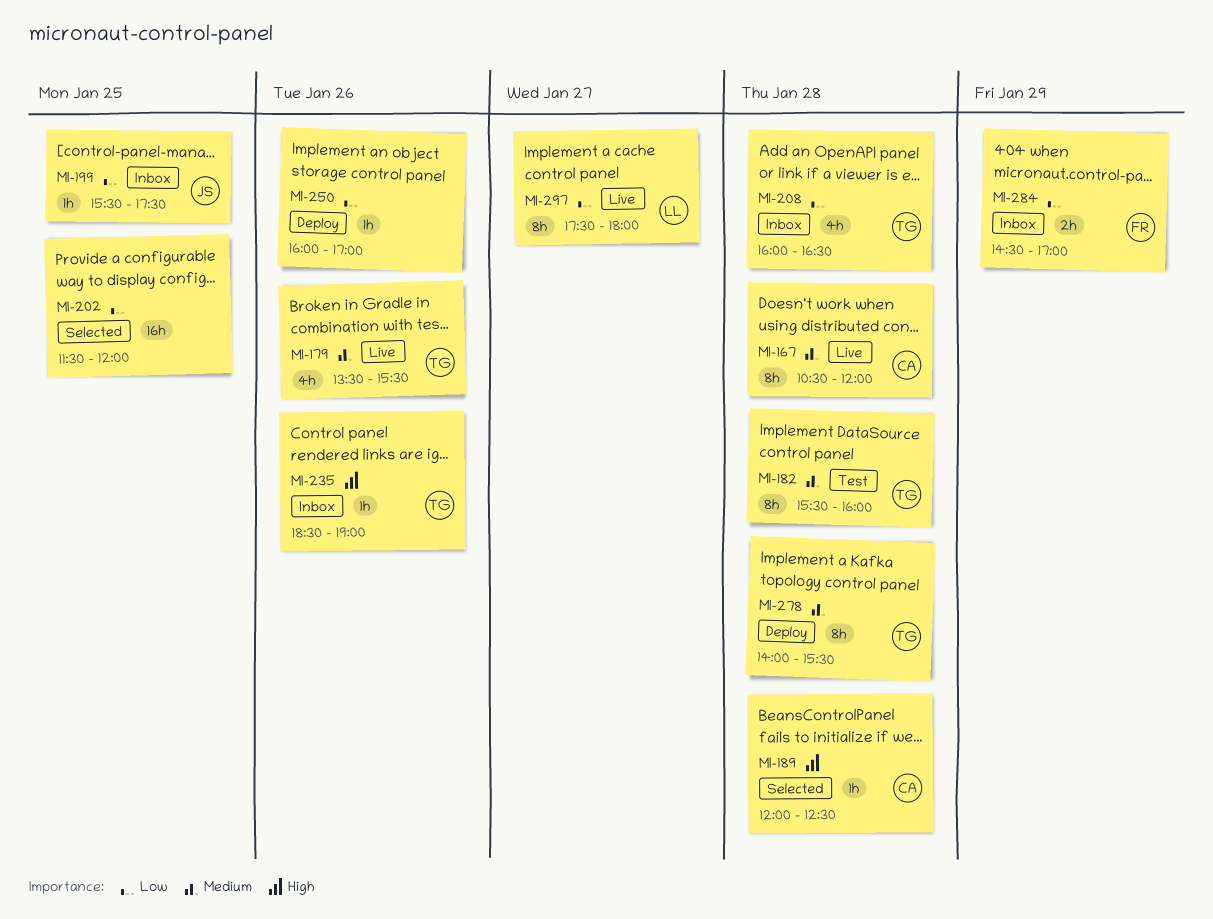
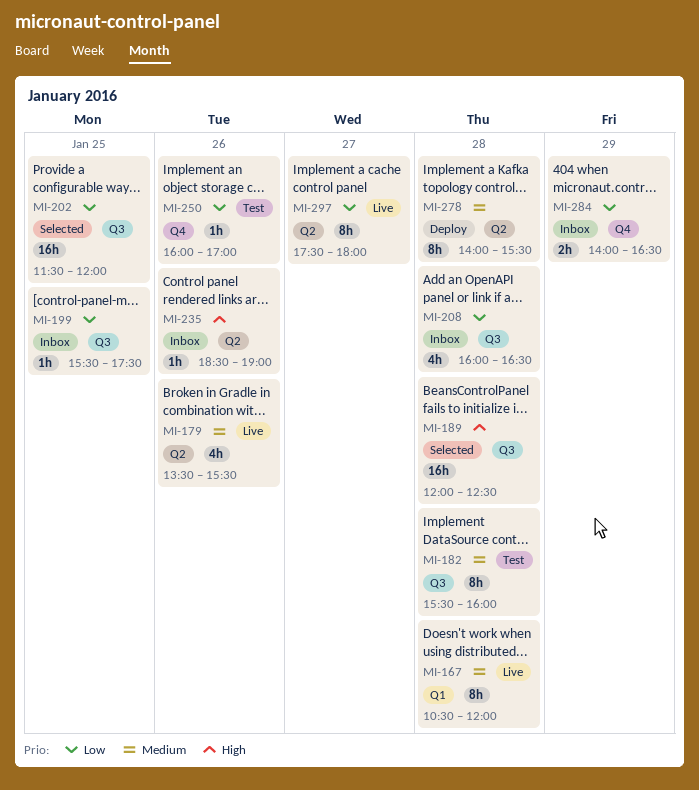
MI-189, estimate: 1h -> 16h
MI-250, status: Deploy -> Test
MI-284, begins: 14:30 -> 14:00
MI-284, ends: 17:00 -> 16:30

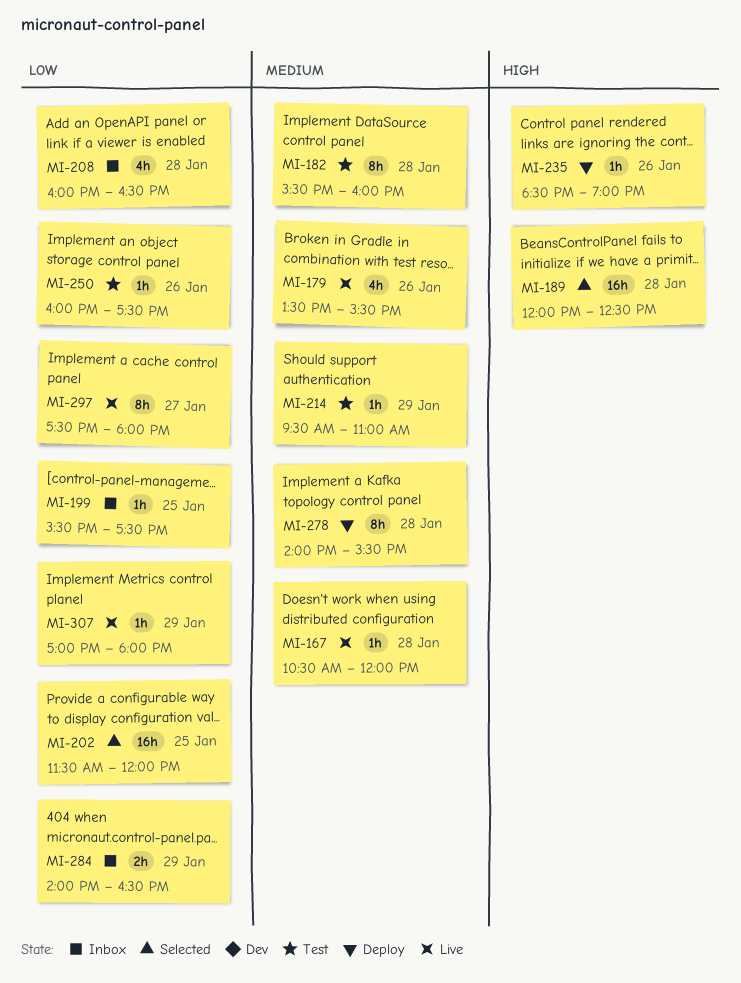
MI-167, estimate: 8h -> 1h
MI-214: none -> present
MI-235, status: Inbox -> Deploy
MI-250, ends: 17:00 -> 17:30
MI-307: none -> present

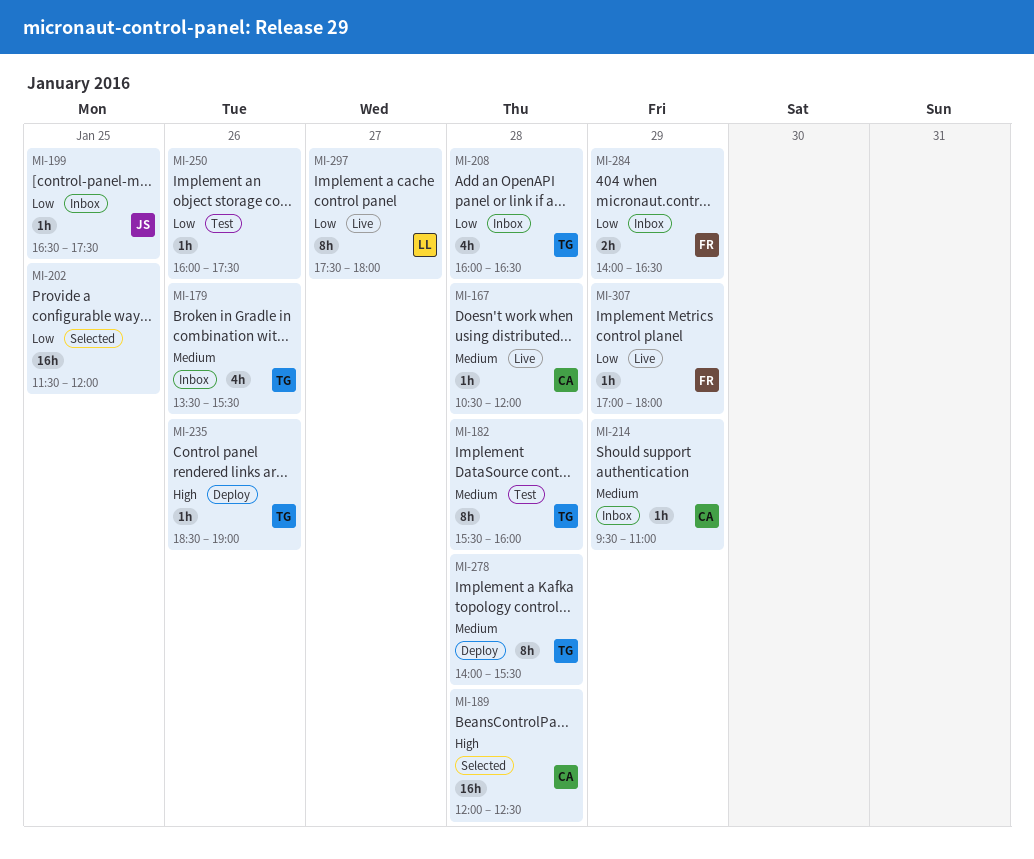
MI-179, status: Live -> Inbox
MI-199, begins: 15:30 -> 16:30
MI-214, status: Test -> Inbox

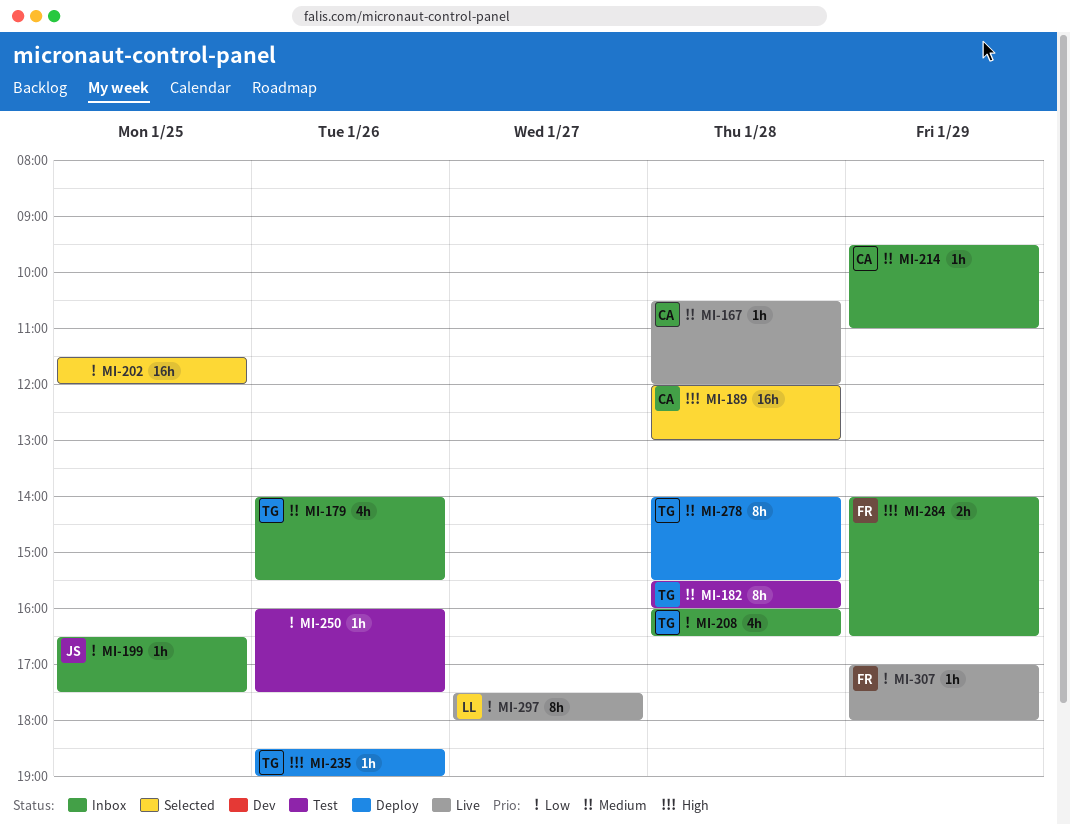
MI-179, begins: 13:30 -> 14:00
MI-189, ends: 12:30 -> 13:00
MI-284, priority: Low -> High

